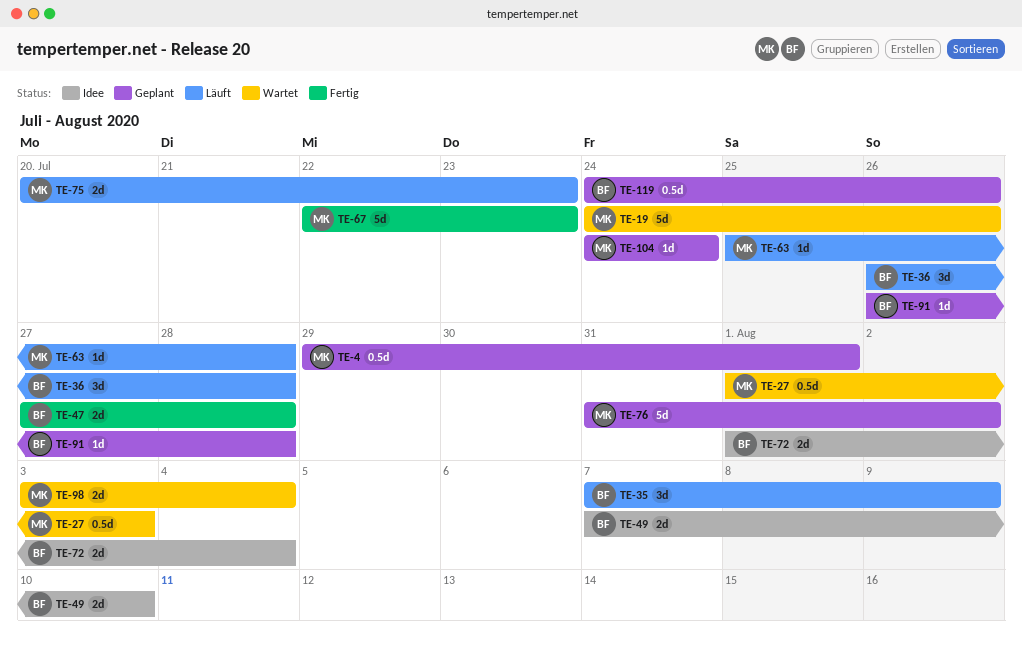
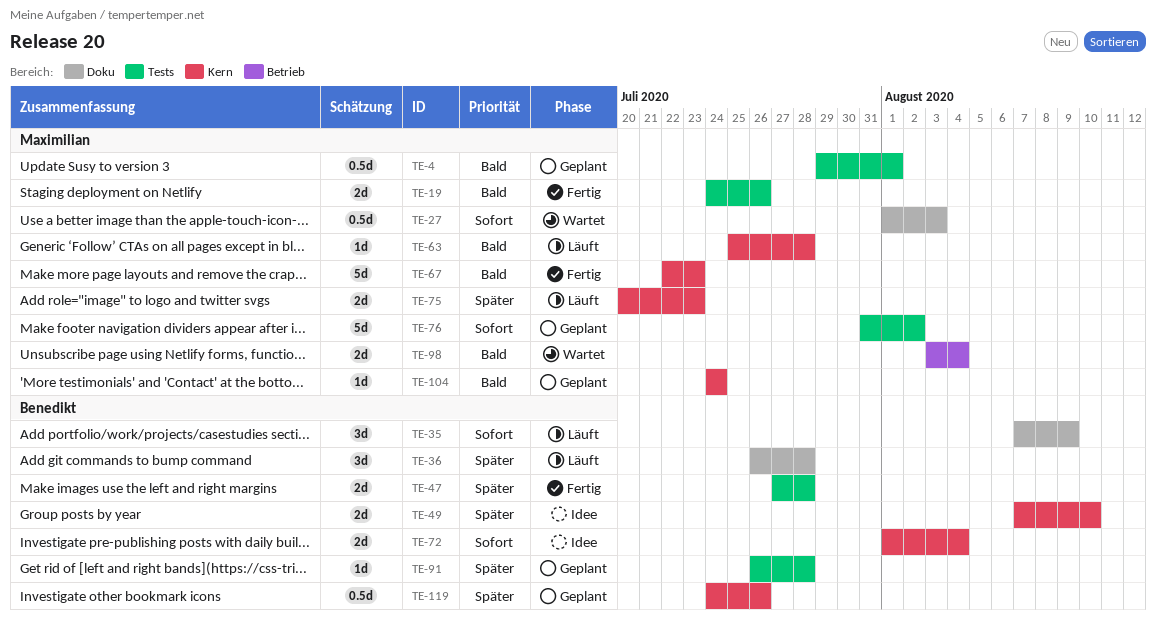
TE-19, status: Wartet -> Fertig
TE-19, estimate: 5d -> 2d

